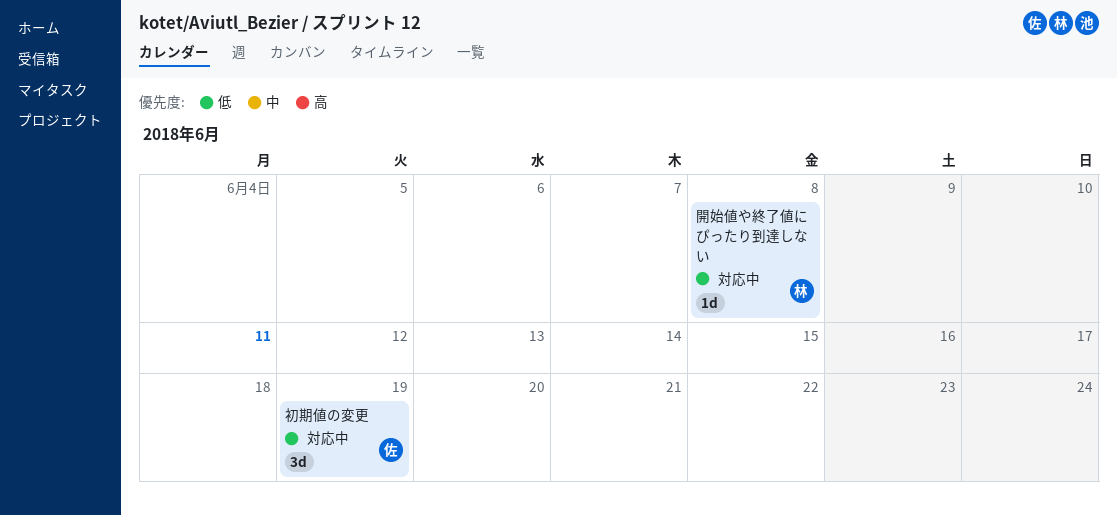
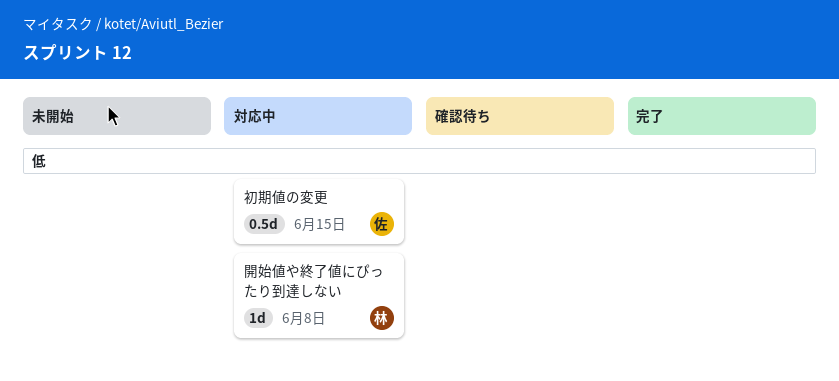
初期値の変更, estimate: 3d -> 0.5d
初期値の変更, due: Jun 19 -> Jun 15

